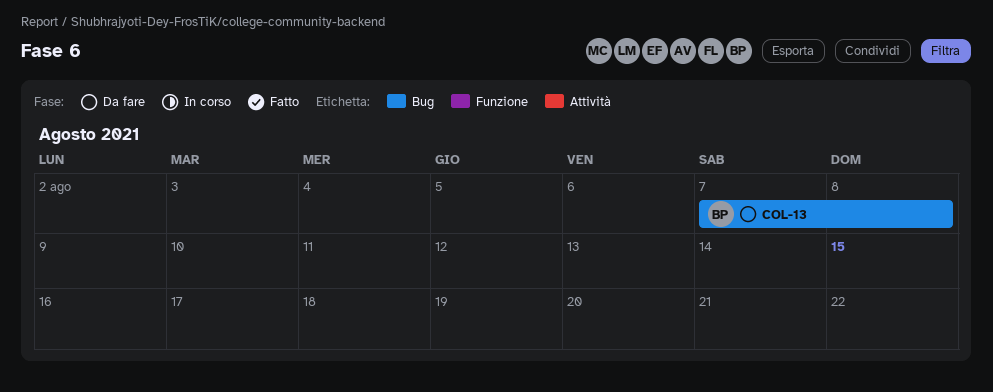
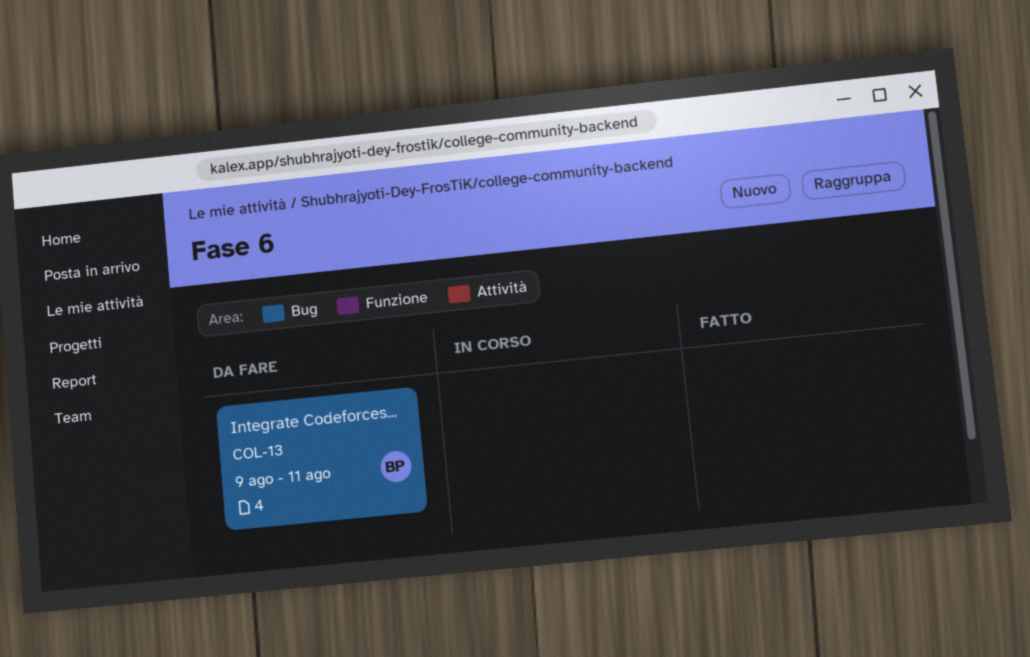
COL-13, start: Aug 7 -> Aug 9
COL-13, due: Aug 8 -> Aug 11

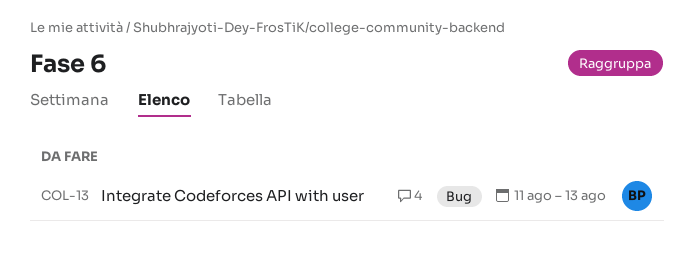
COL-13, start: Aug 9 -> Aug 11
COL-13, due: Aug 11 -> Aug 13

